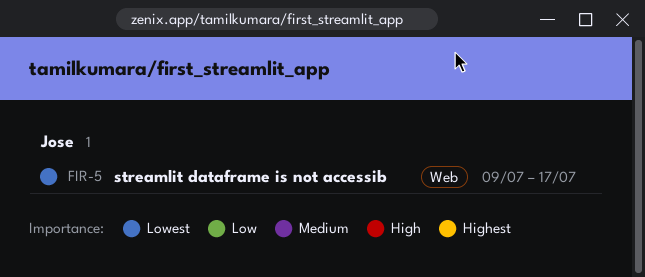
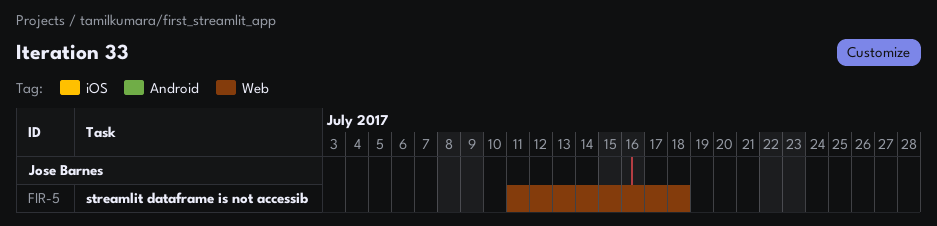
FIR-5, start: Jul 9 -> Jul 11
FIR-5, due: Jul 17 -> Jul 18

